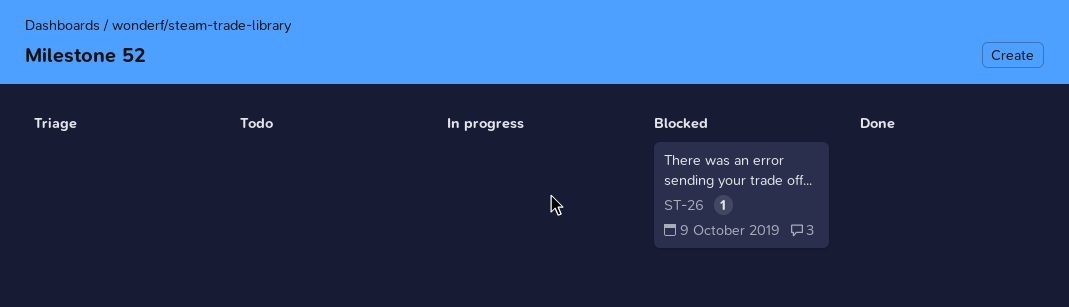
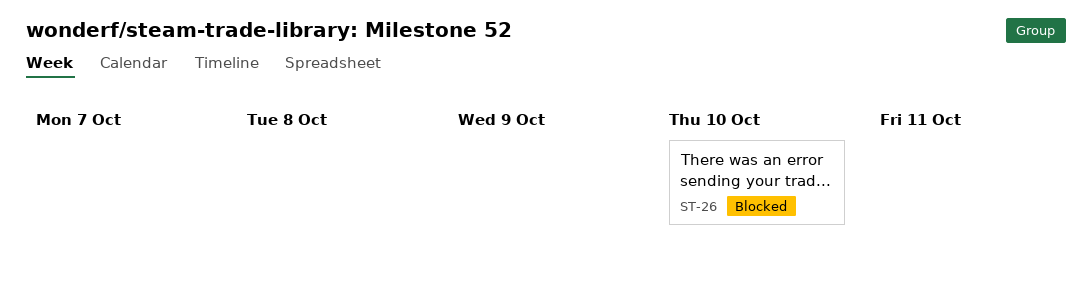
ST-26, due: Oct 9 -> Oct 10

